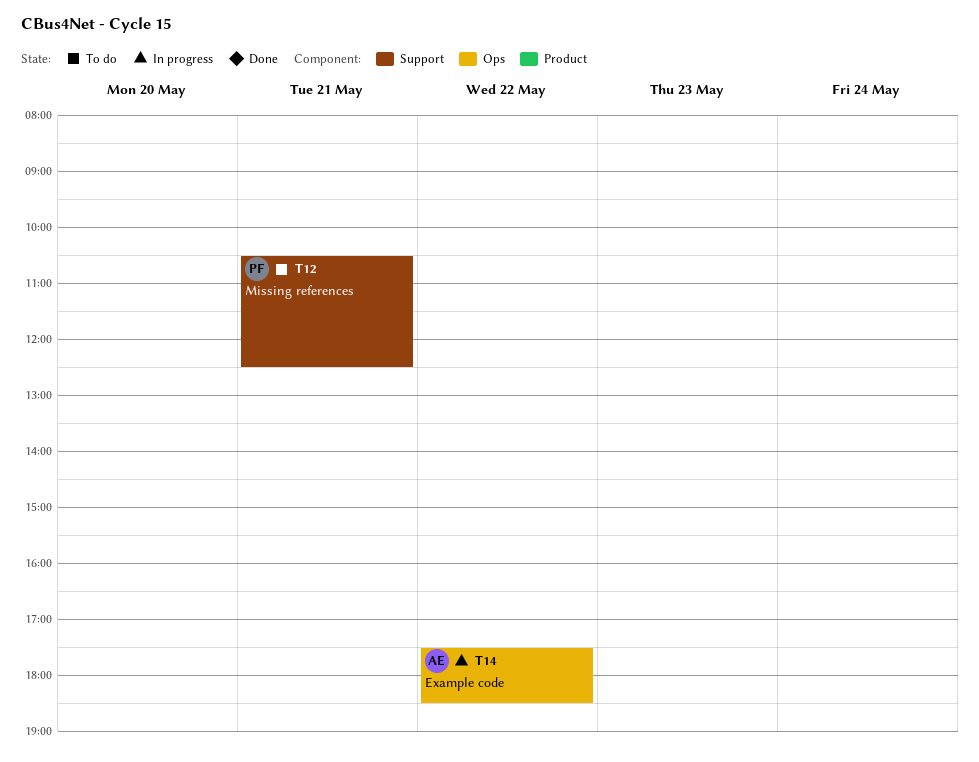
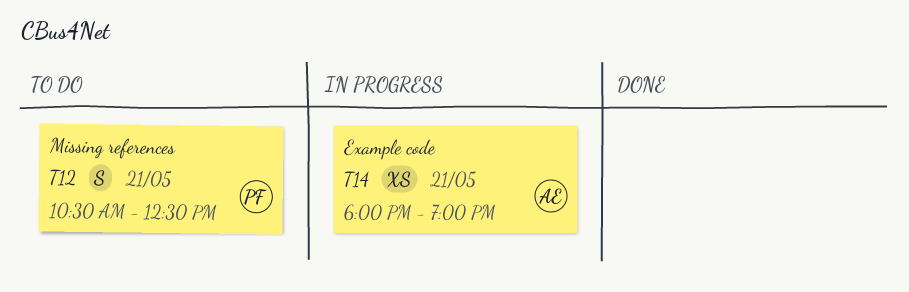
T14, day: May 22 -> May 21
T14, begins: 17:30 -> 18:00
T14, ends: 18:30 -> 19:00

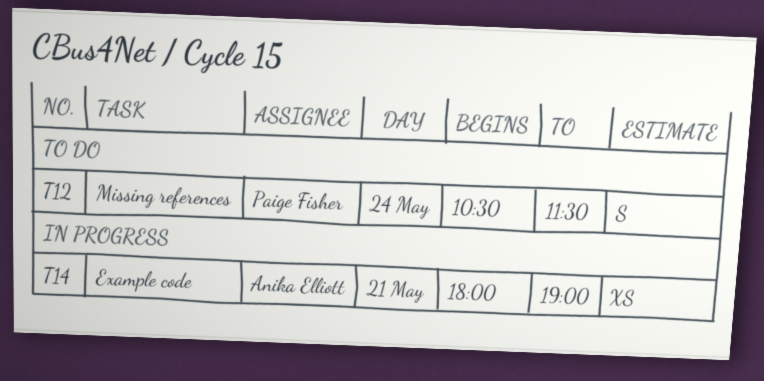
T12, day: May 21 -> May 24
T12, ends: 12:30 -> 11:30

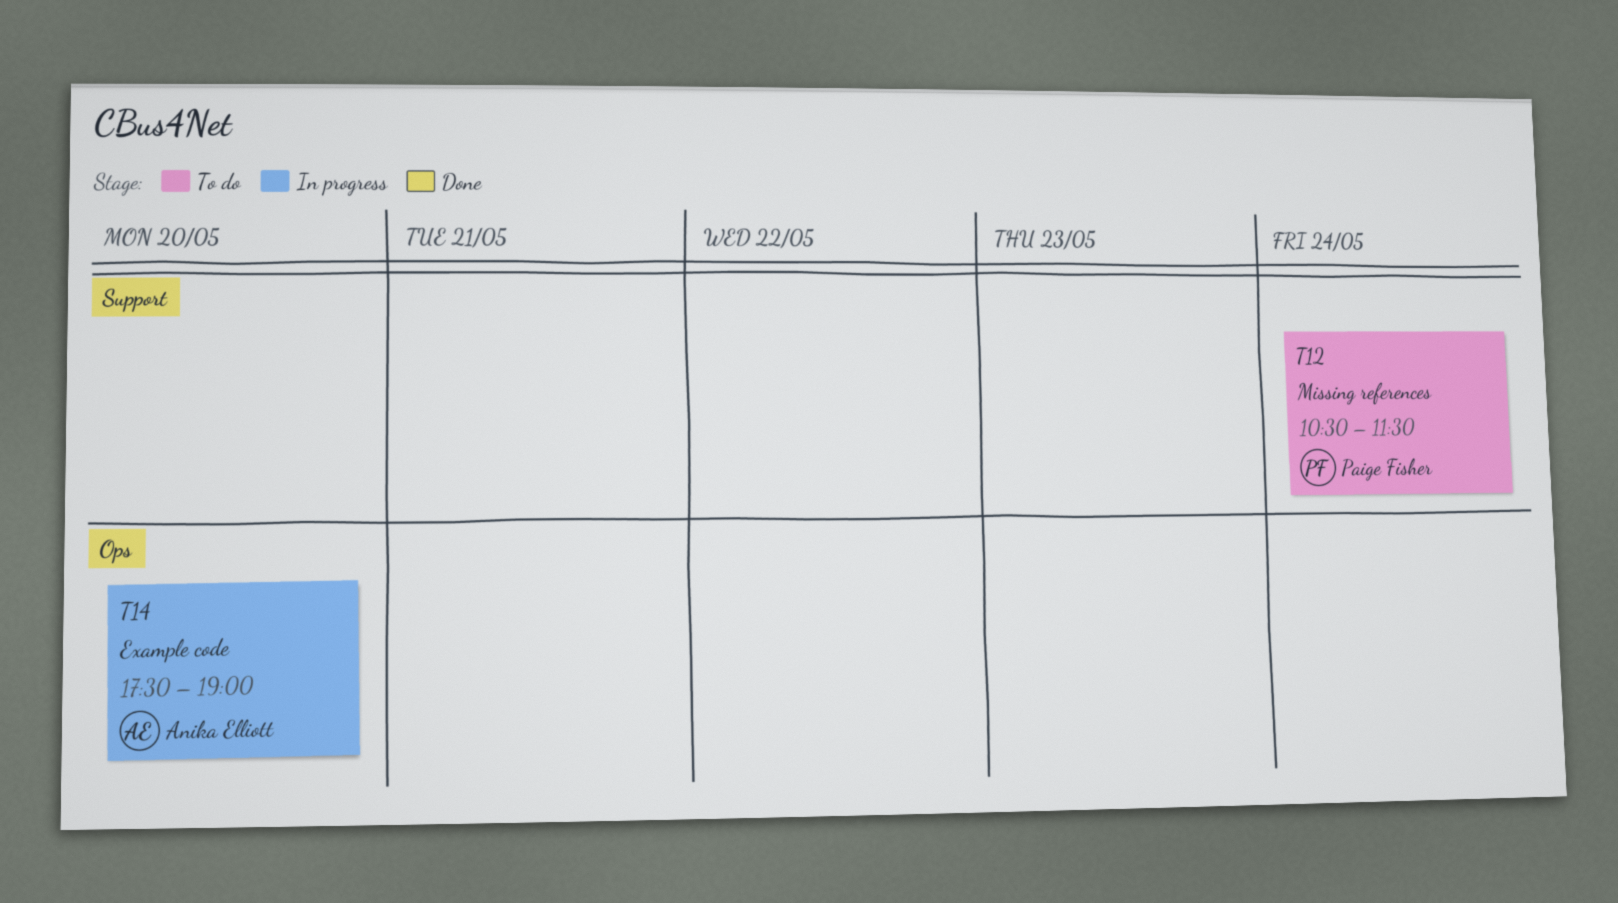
T14, day: May 21 -> May 20
T14, begins: 18:00 -> 17:30

